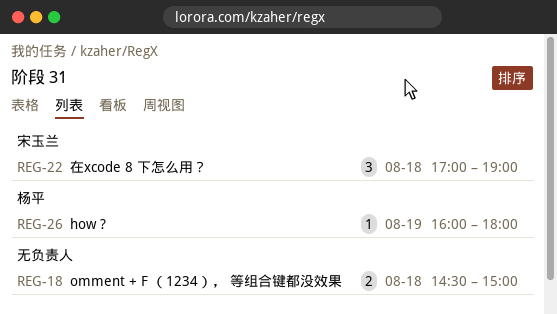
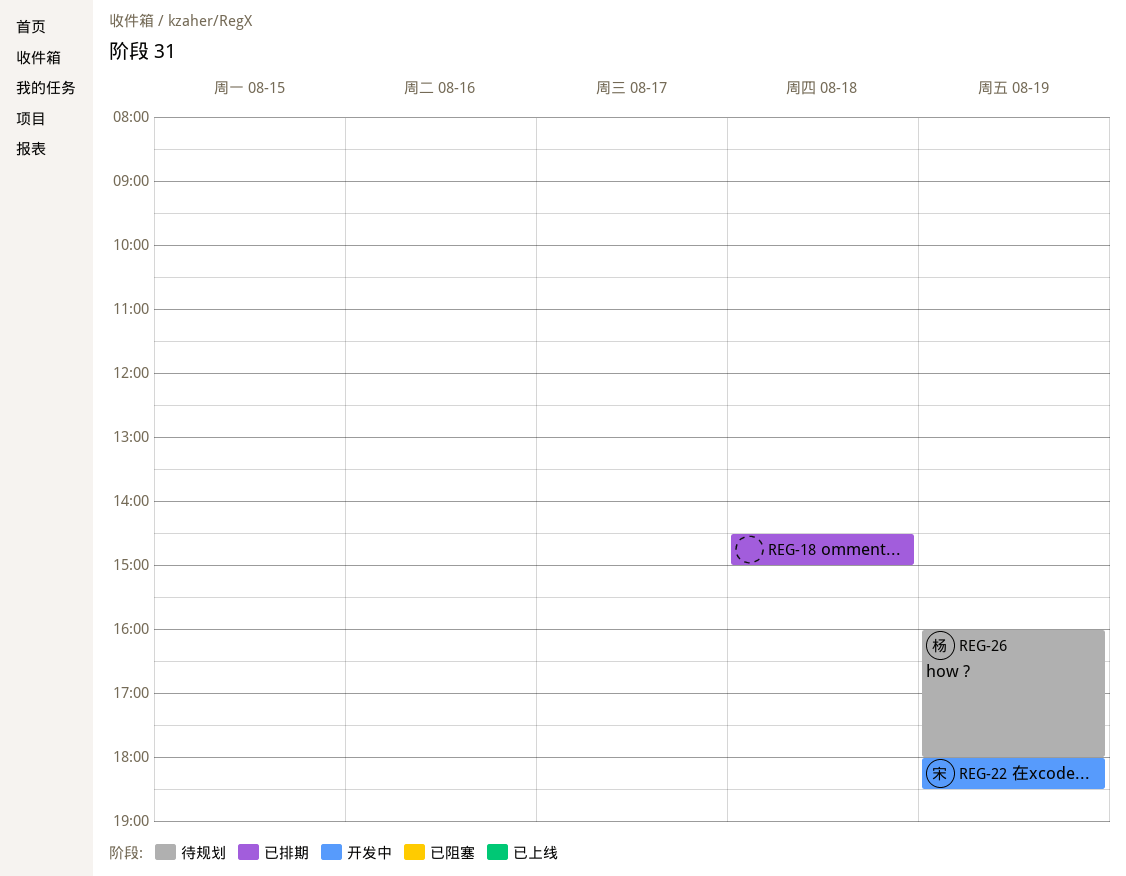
REG-22, day: Aug 18 -> Aug 19
REG-22, begins: 17:00 -> 18:00
REG-22, ends: 19:00 -> 18:30

